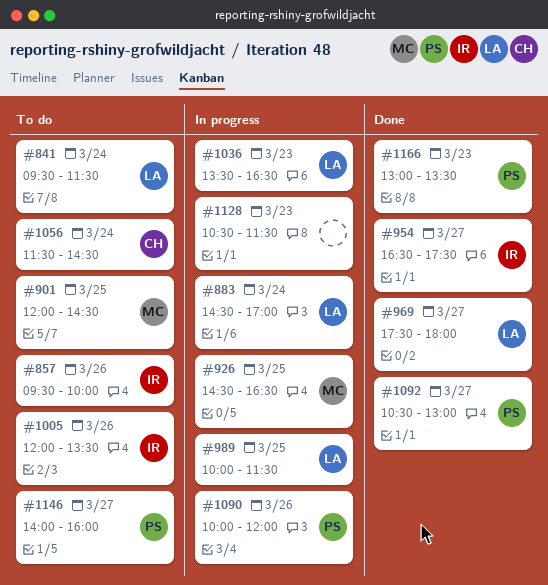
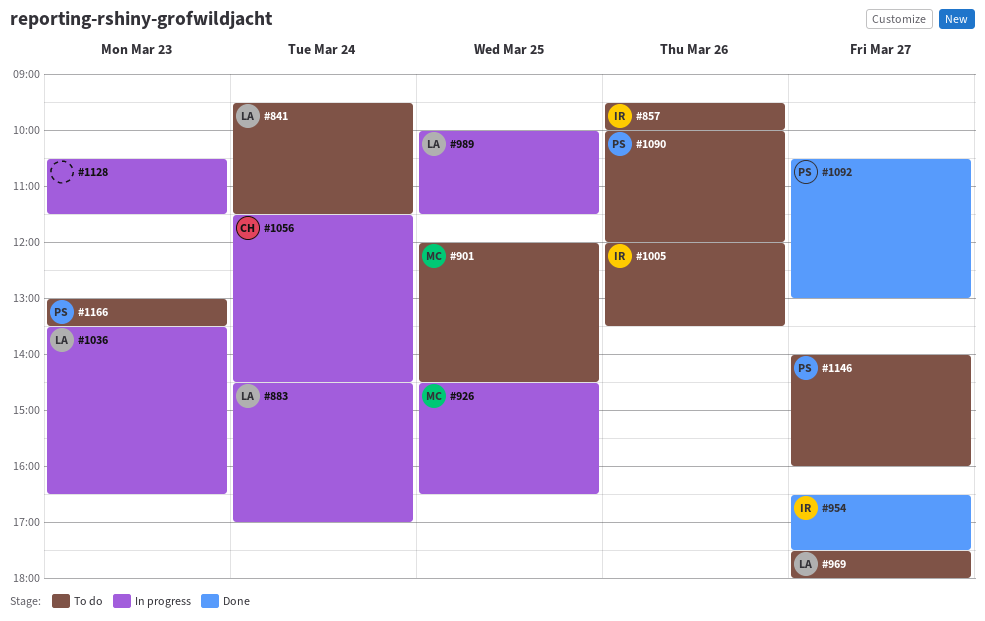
#969, status: Done -> To do
#1056, status: To do -> In progress
#1090, status: In progress -> To do
#1166, status: Done -> To do

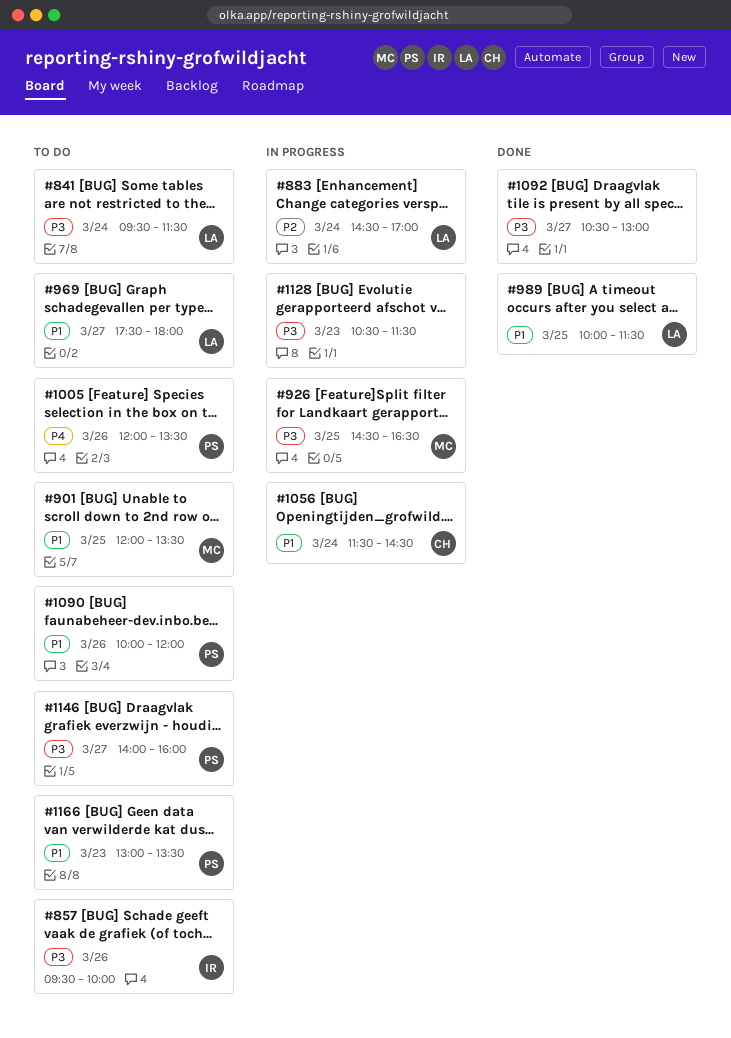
#901, ends: 14:30 -> 13:30
#954: present -> none
#989, status: In progress -> Done
#1005, owner: IR -> PS
#1036: present -> none
#1092, owner: PS -> none

